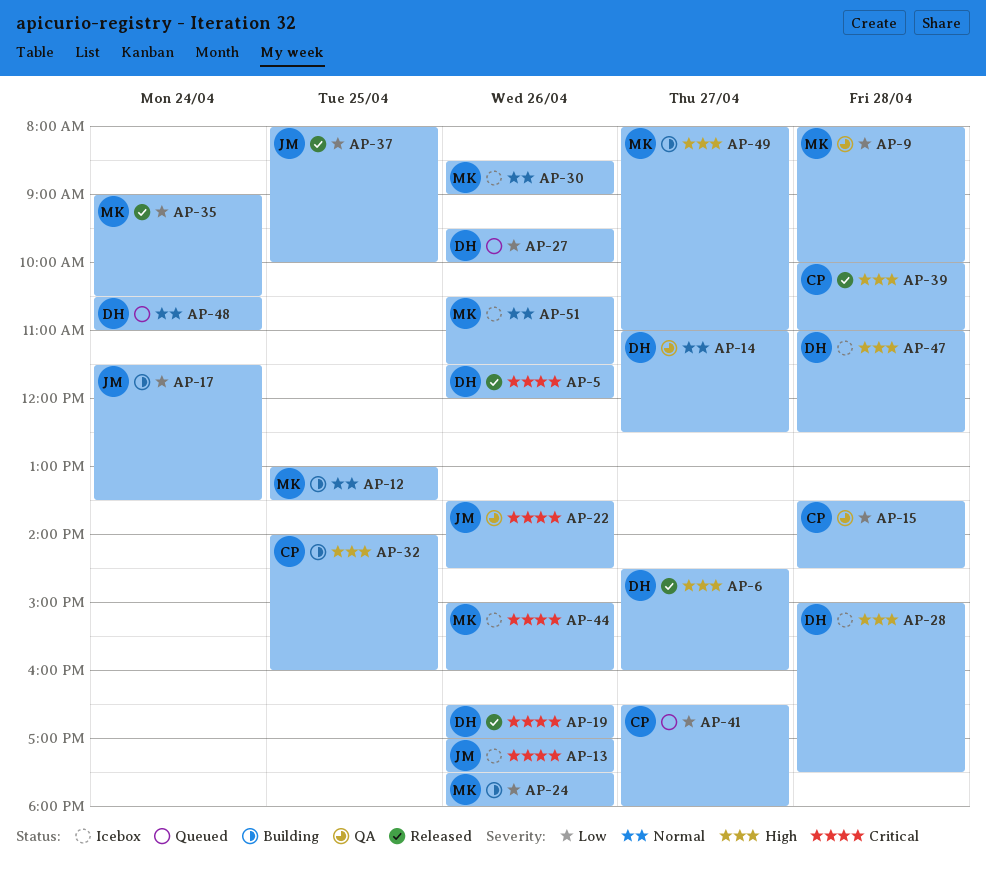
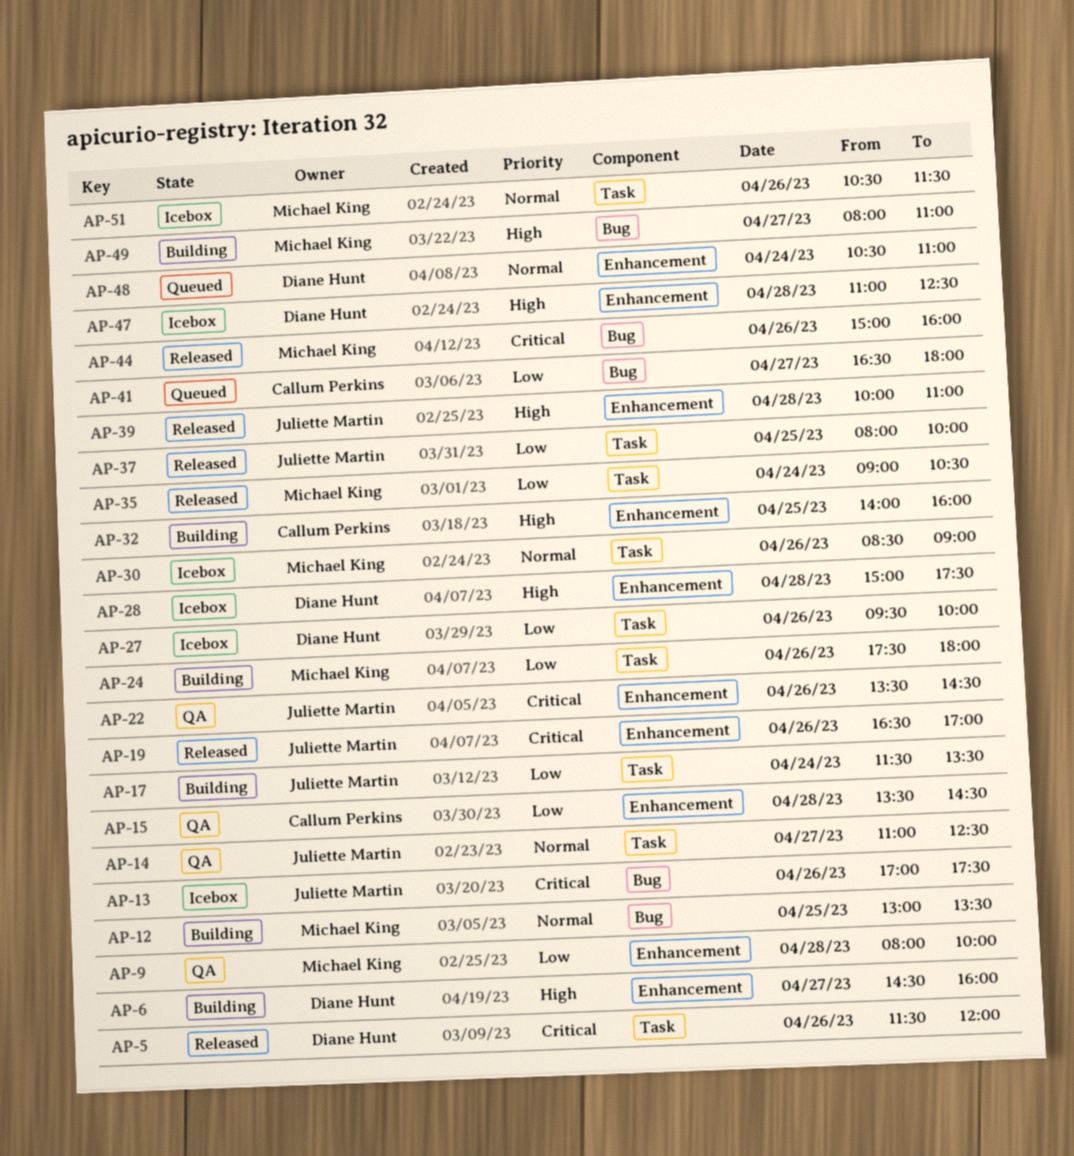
AP-6, status: Released -> Building
AP-14, owner: Diane Hunt -> Juliette Martin
AP-19, owner: Diane Hunt -> Juliette Martin
AP-27, status: Queued -> Icebox
AP-39, owner: Callum Perkins -> Juliette Martin
AP-44, status: Icebox -> Released

